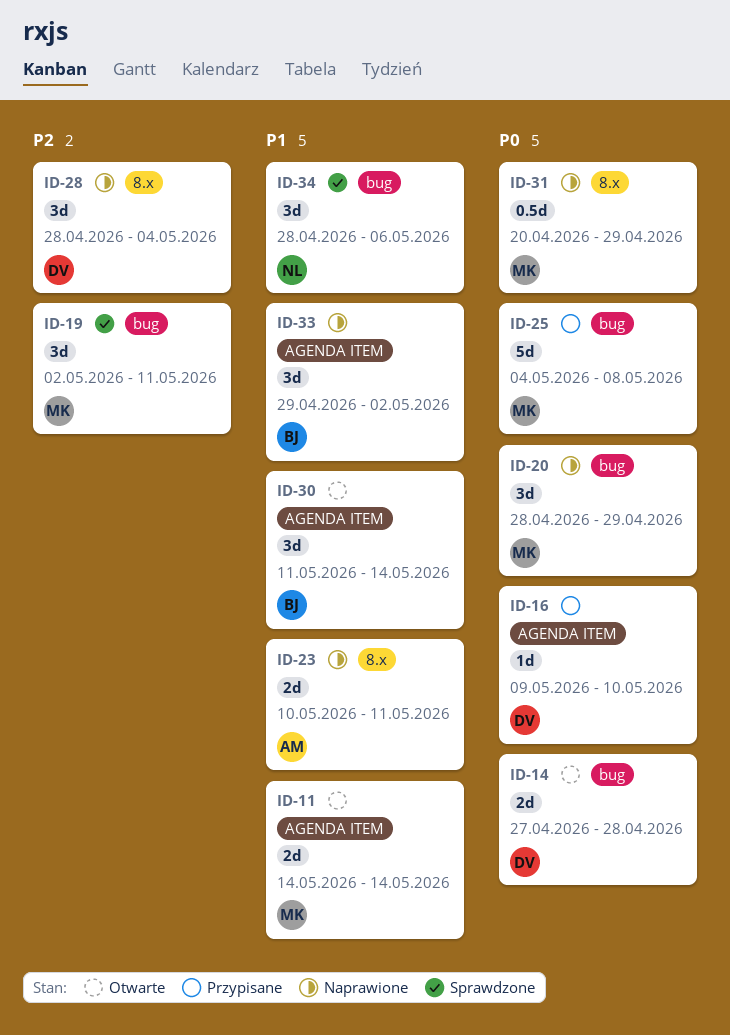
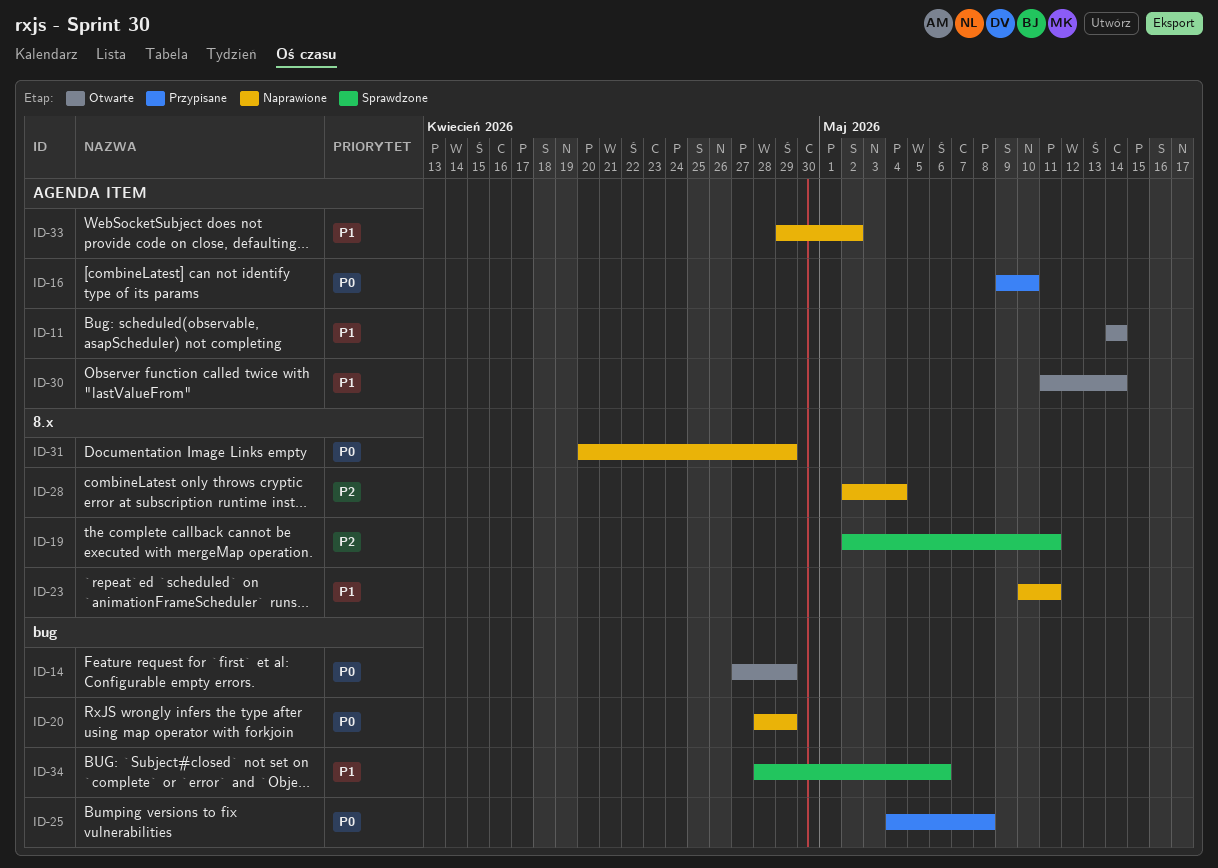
ID-14, due: Apr 28 -> Apr 29
ID-19, label: bug -> 8.x
ID-28, start: Apr 28 -> May 2

